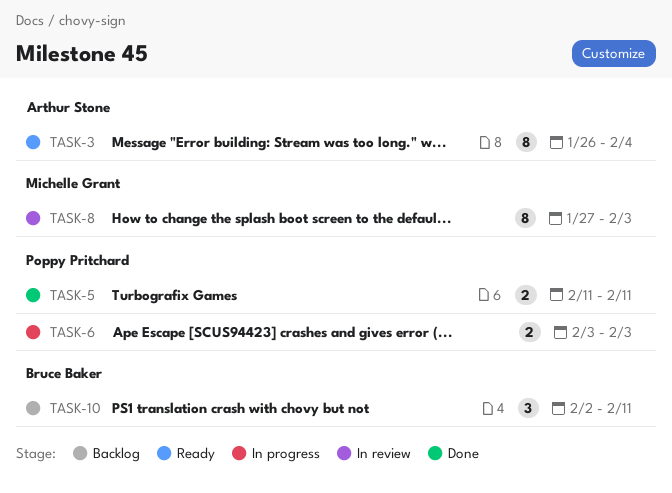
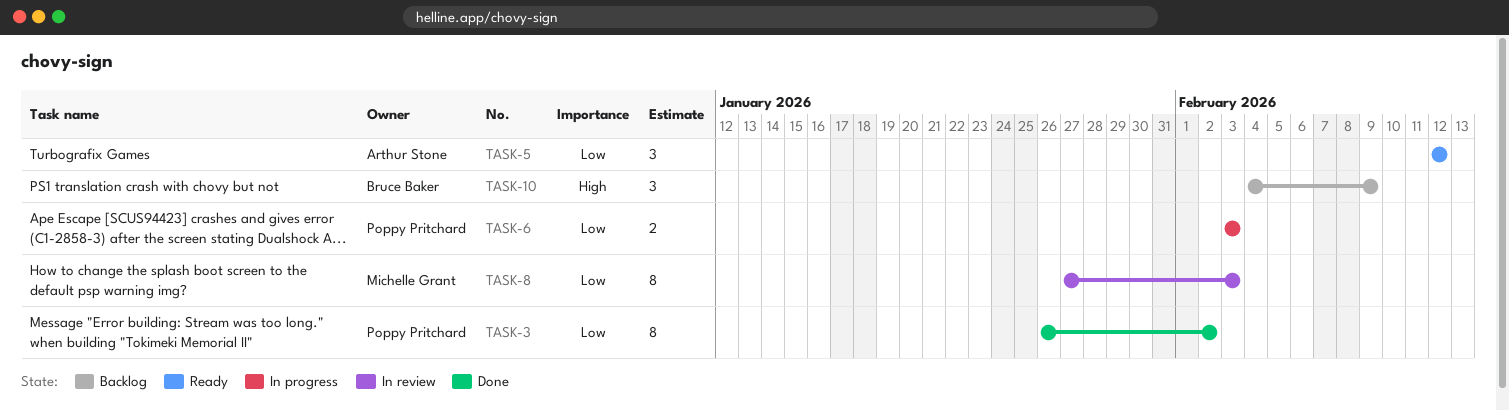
TASK-3, status: Ready -> Done
TASK-3, owner: Arthur Stone -> Poppy Pritchard
TASK-3, due: Feb 4 -> Feb 2
TASK-5, status: Done -> Ready
TASK-5, owner: Poppy Pritchard -> Arthur Stone
TASK-5, estimate: 2 -> 3
TASK-5, start: Feb 11 -> Feb 12
TASK-5, due: Feb 11 -> Feb 12
TASK-10, start: Feb 2 -> Feb 4
TASK-10, due: Feb 11 -> Feb 9

